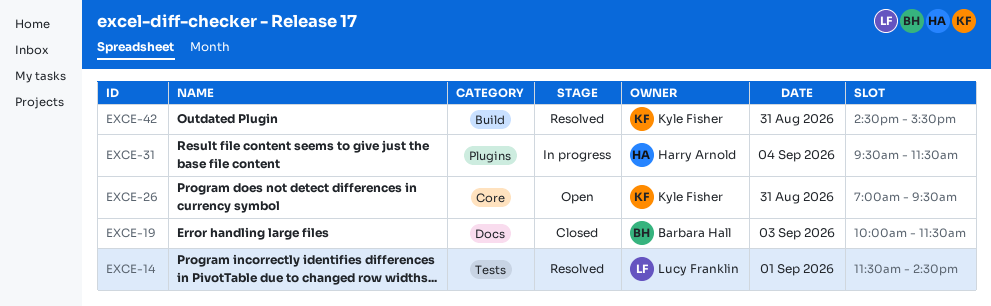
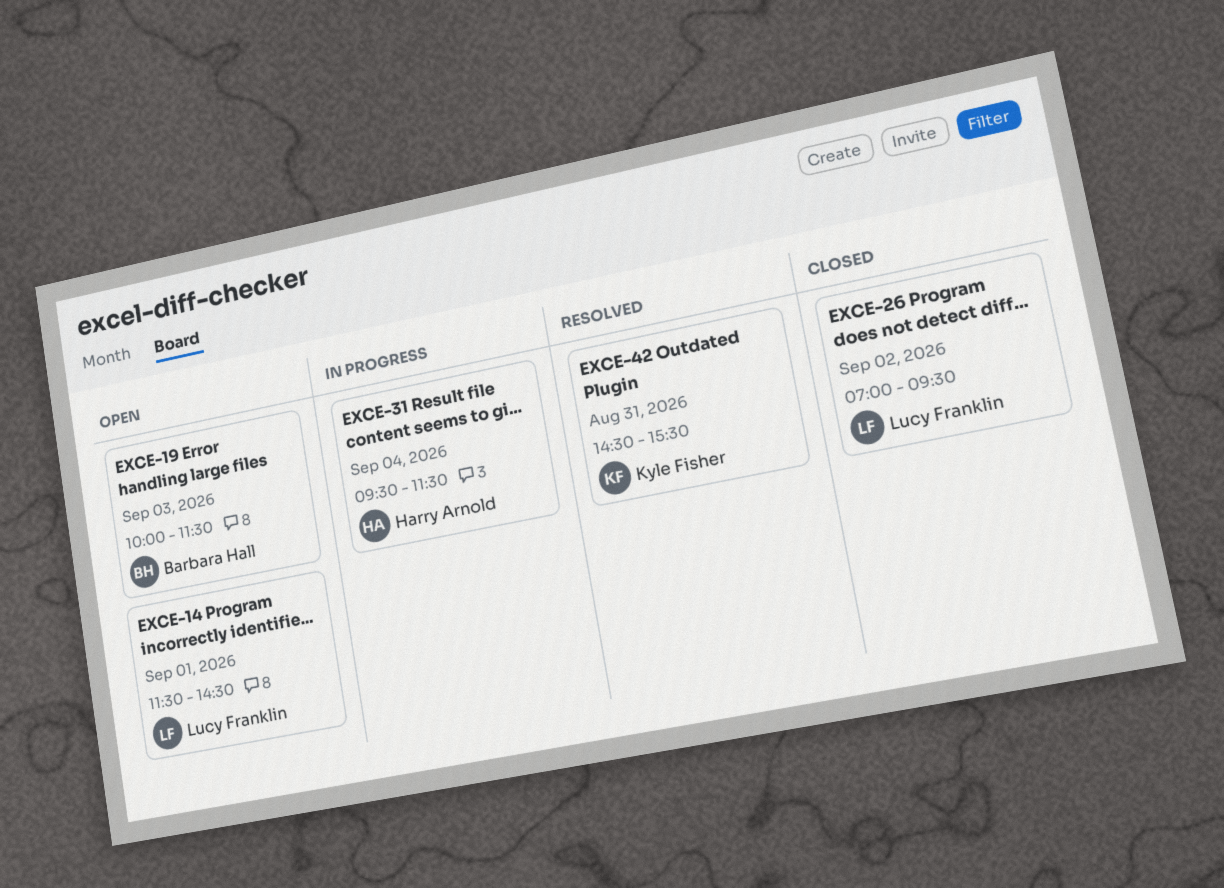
EXCE-14, status: Resolved -> Open
EXCE-19, status: Closed -> Open
EXCE-26, status: Open -> Closed
EXCE-26, owner: Kyle Fisher -> Lucy Franklin
EXCE-26, day: Aug 31 -> Sep 2

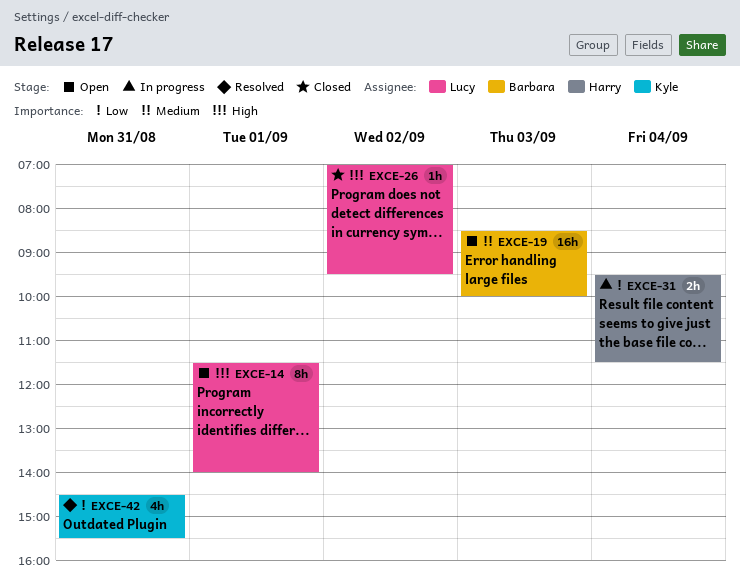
EXCE-14, ends: 14:30 -> 14:00
EXCE-19, begins: 10:00 -> 08:30
EXCE-19, ends: 11:30 -> 10:00

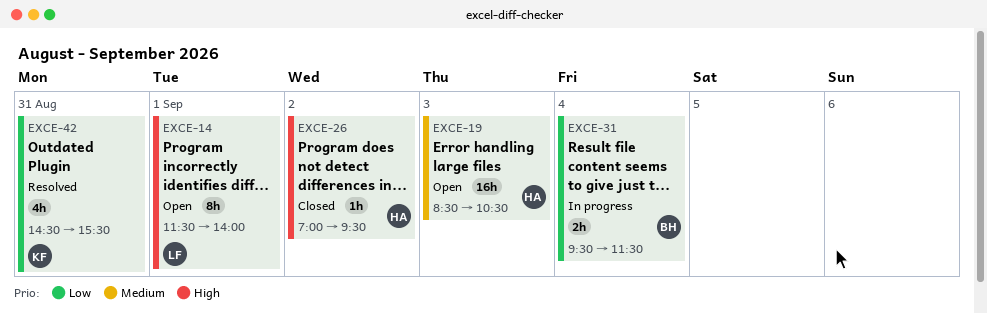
EXCE-19, owner: Barbara -> Harry
EXCE-19, ends: 10:00 -> 10:30
EXCE-26, owner: Lucy -> Harry
EXCE-31, owner: Harry -> Barbara

